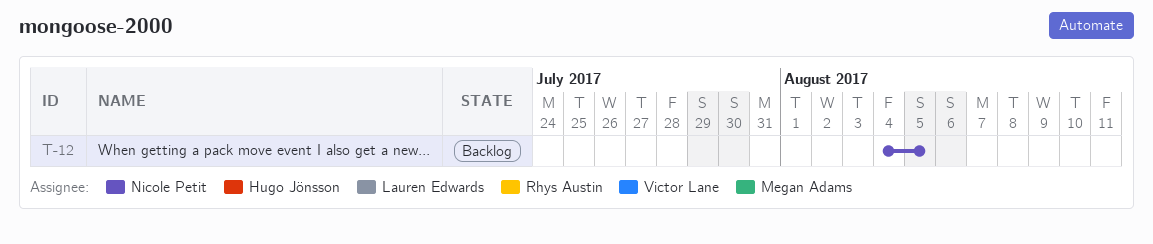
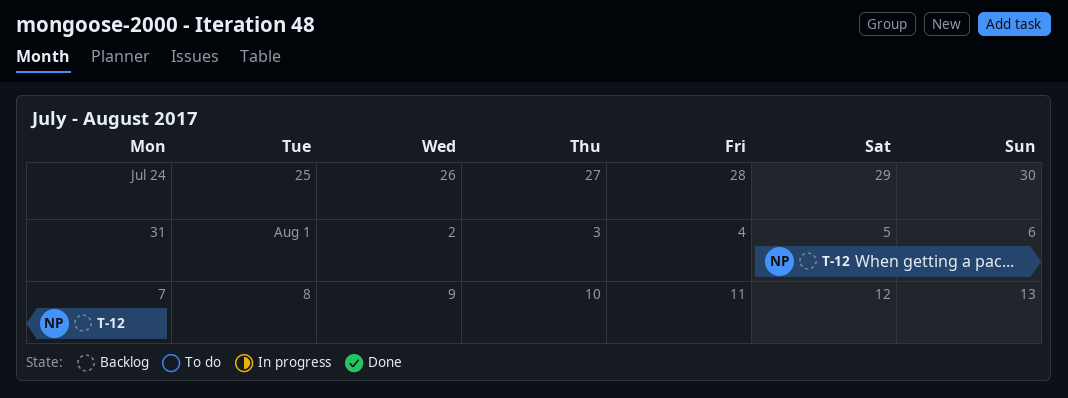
T-12, start: Aug 4 -> Aug 5
T-12, due: Aug 5 -> Aug 7

